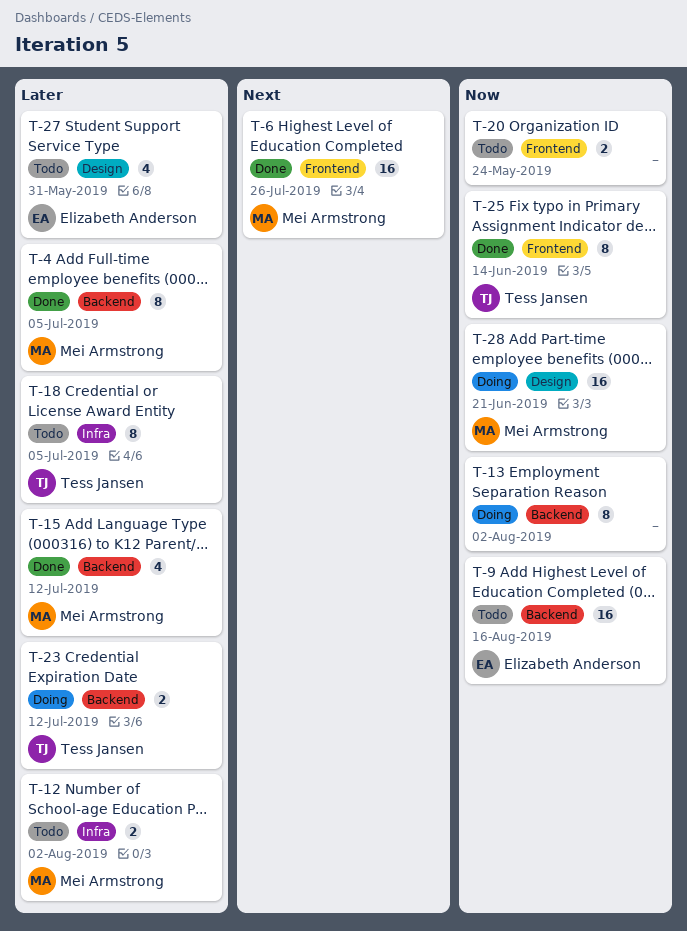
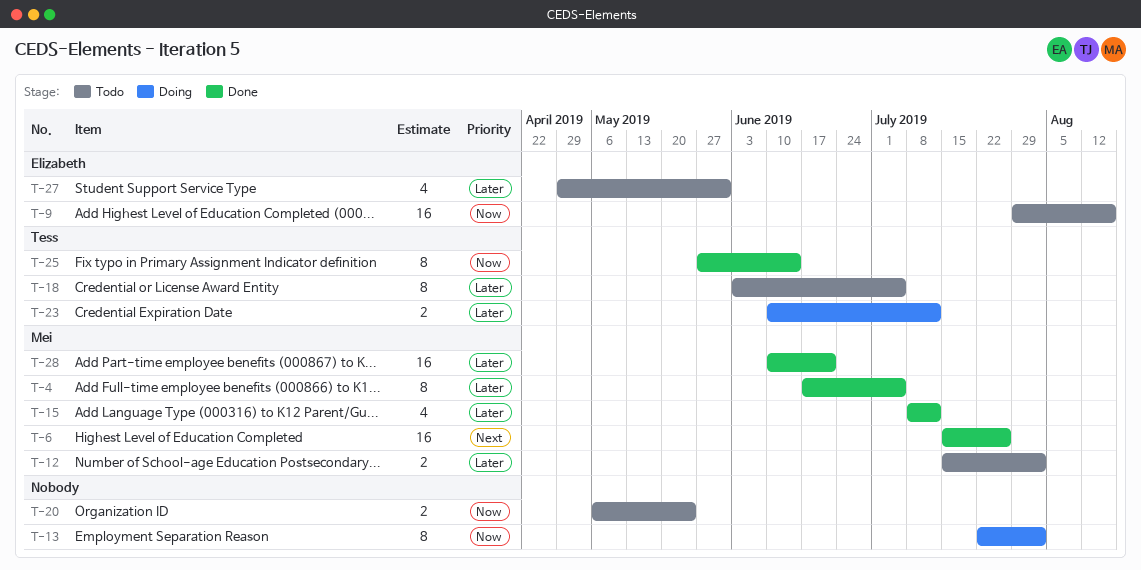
T-28, status: Doing -> Done
T-28, priority: Now -> Later

